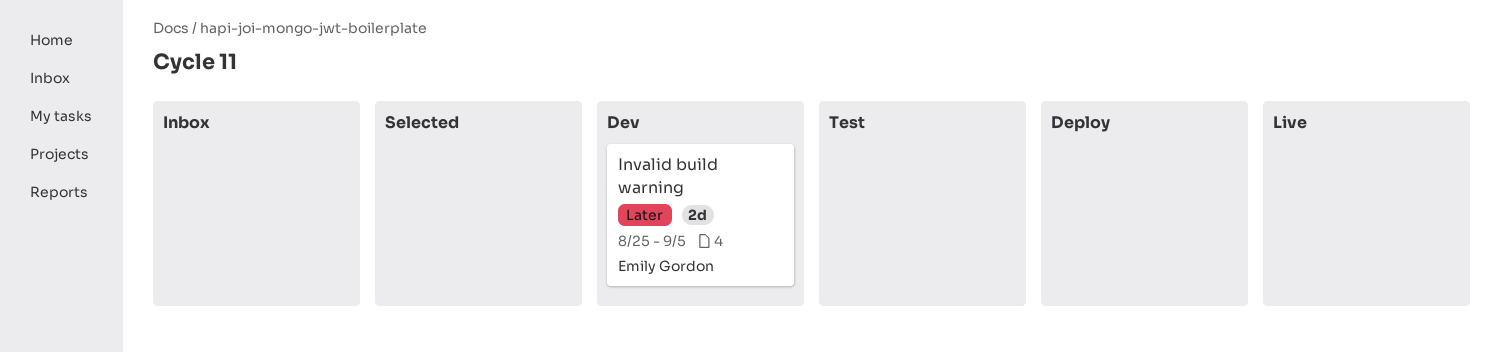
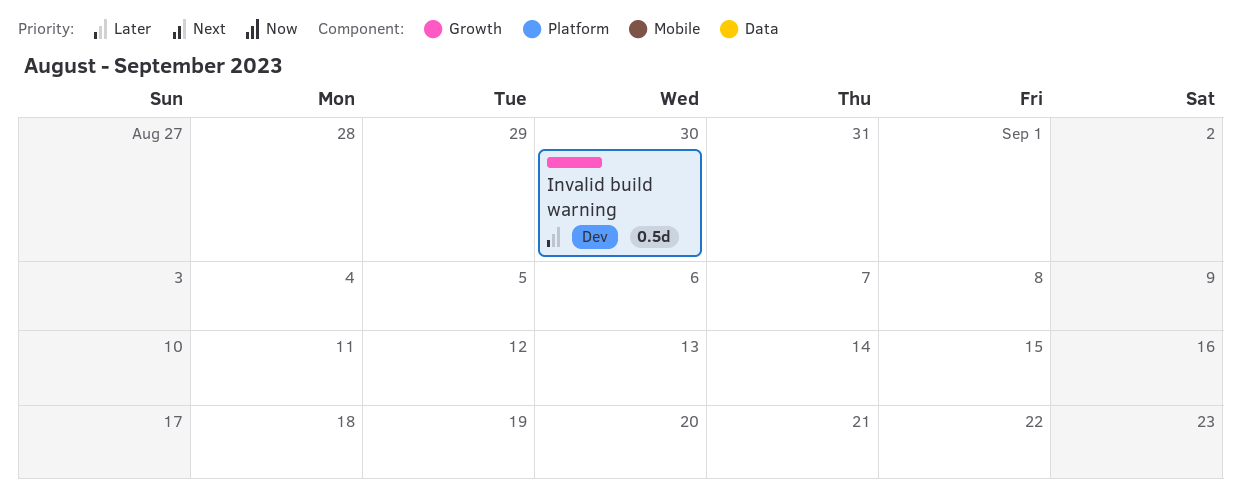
Invalid build warning, estimate: 2d -> 0.5d
Invalid build warning, due: Sep 5 -> Aug 30

